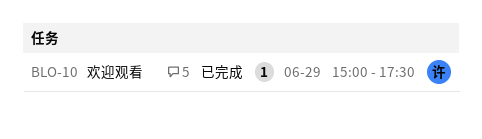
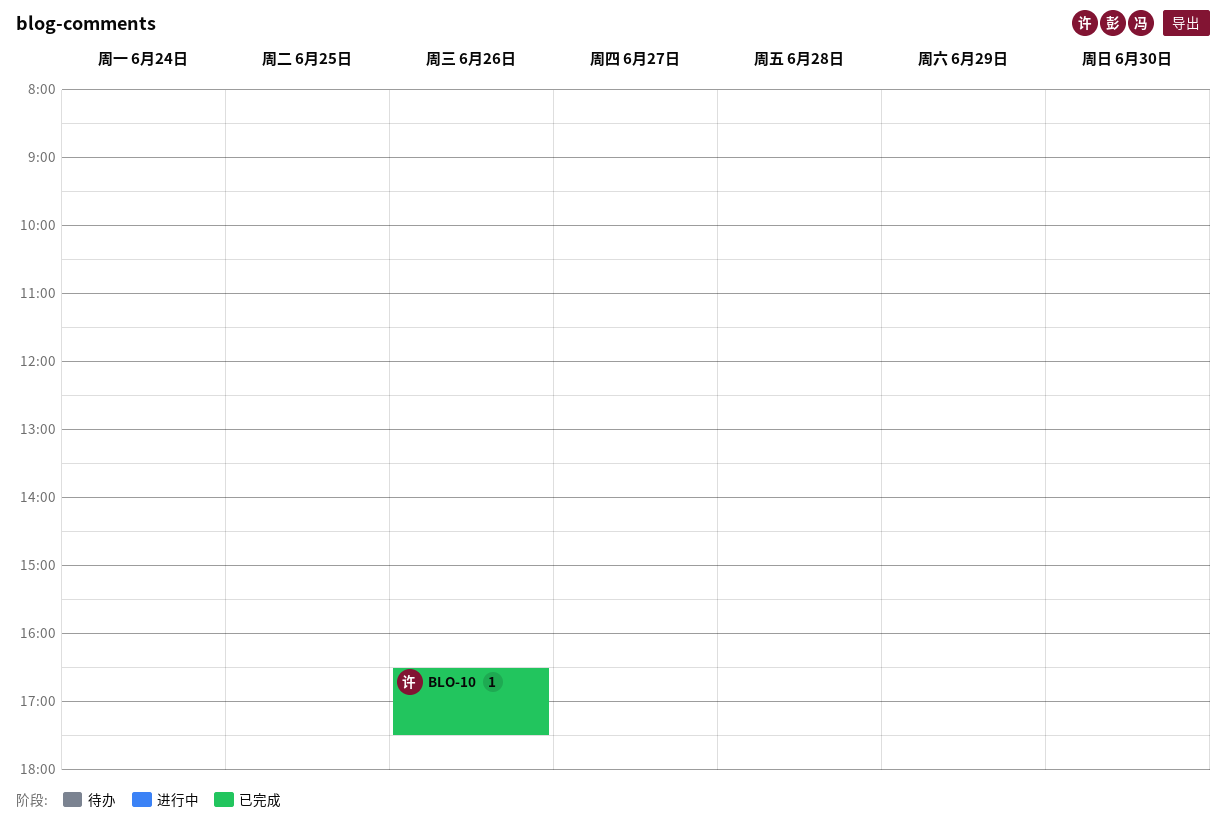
BLO-10, day: Jun 29 -> Jun 26
BLO-10, begins: 15:00 -> 16:30

